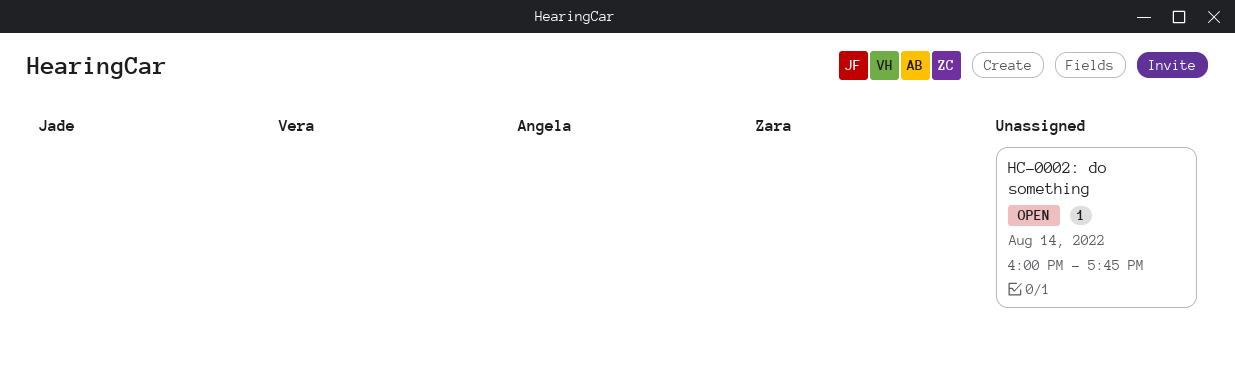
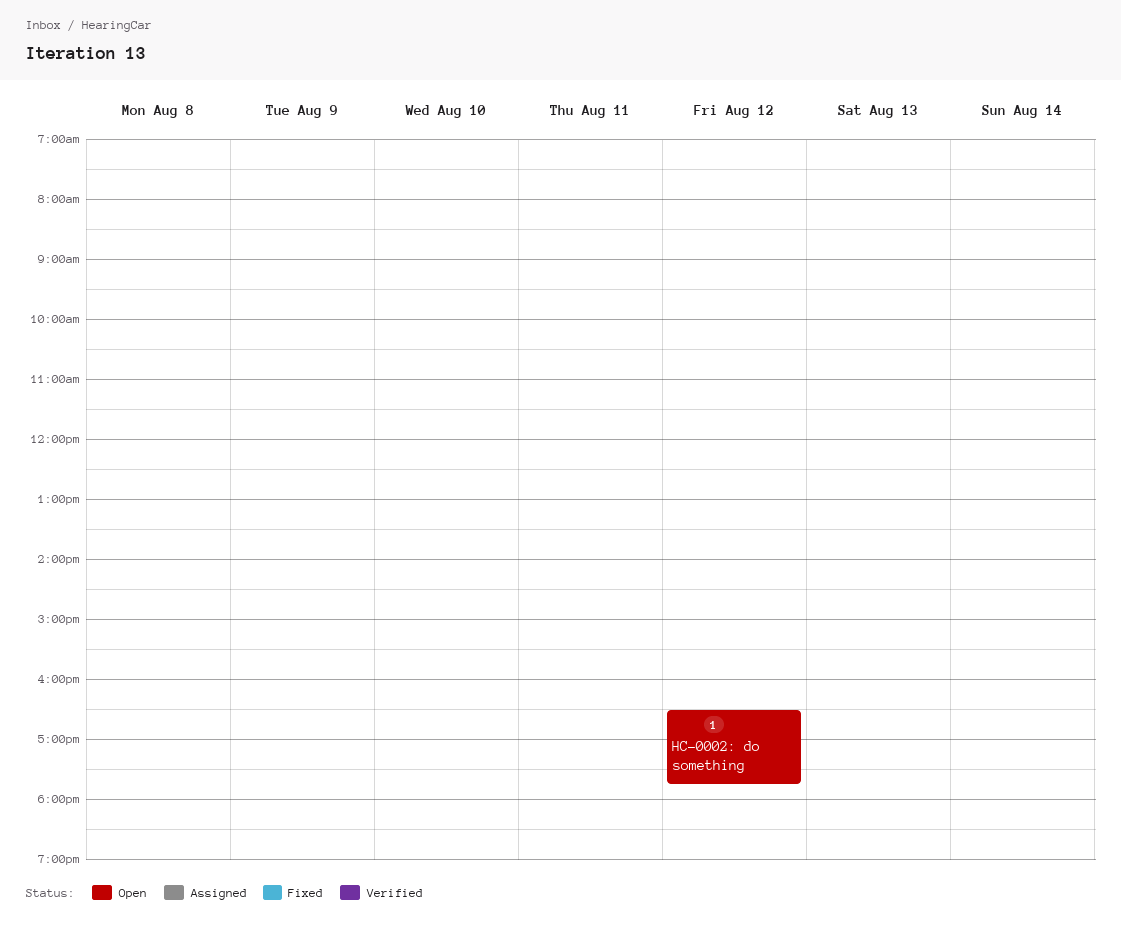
HC-0002: do something, day: Aug 14 -> Aug 12
HC-0002: do something, begins: 16:00 -> 16:30

